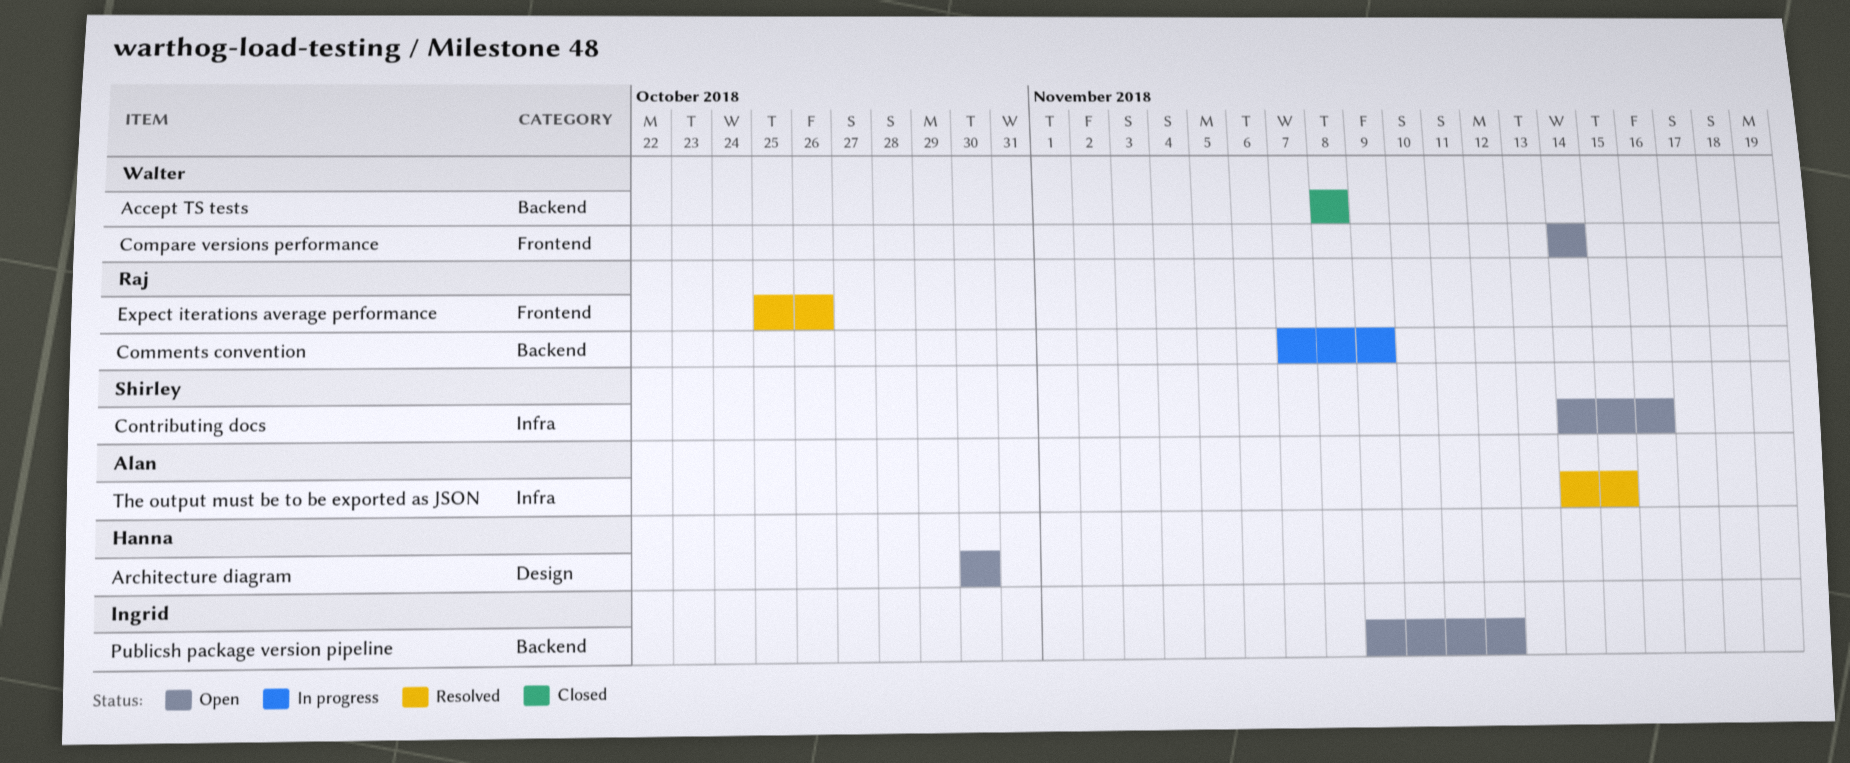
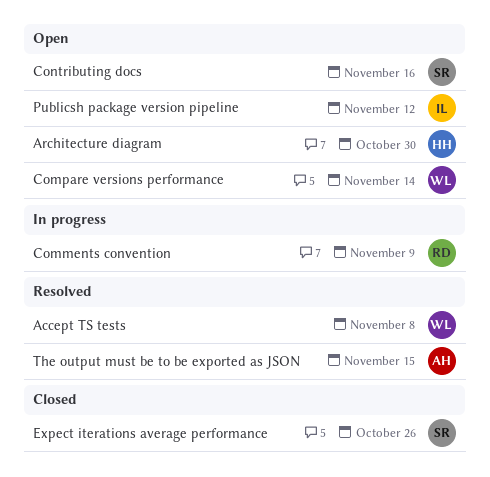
Accept TS tests, status: Closed -> Resolved
Expect iterations average performance, status: Resolved -> Closed
Expect iterations average performance, owner: Raj -> Shirley

